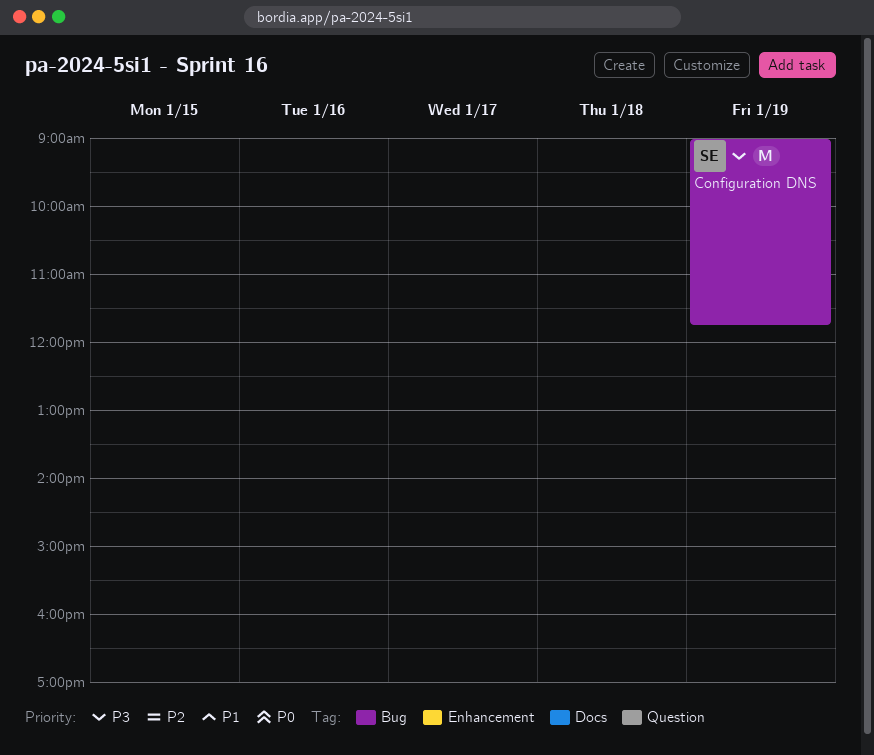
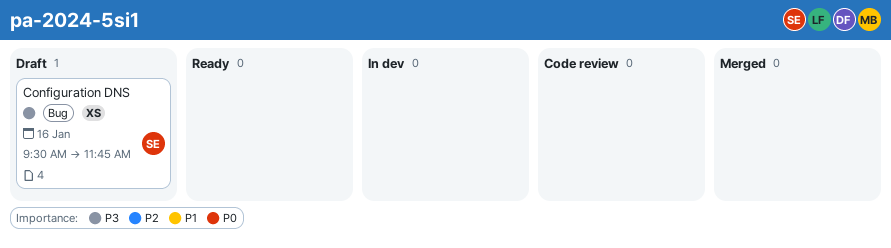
Configuration DNS, estimate: M -> XS
Configuration DNS, day: Jan 19 -> Jan 16
Configuration DNS, begins: 09:00 -> 09:30

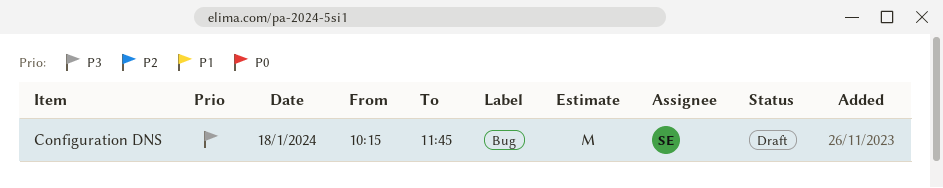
Configuration DNS, estimate: XS -> M
Configuration DNS, day: Jan 16 -> Jan 18
Configuration DNS, begins: 09:30 -> 10:15

